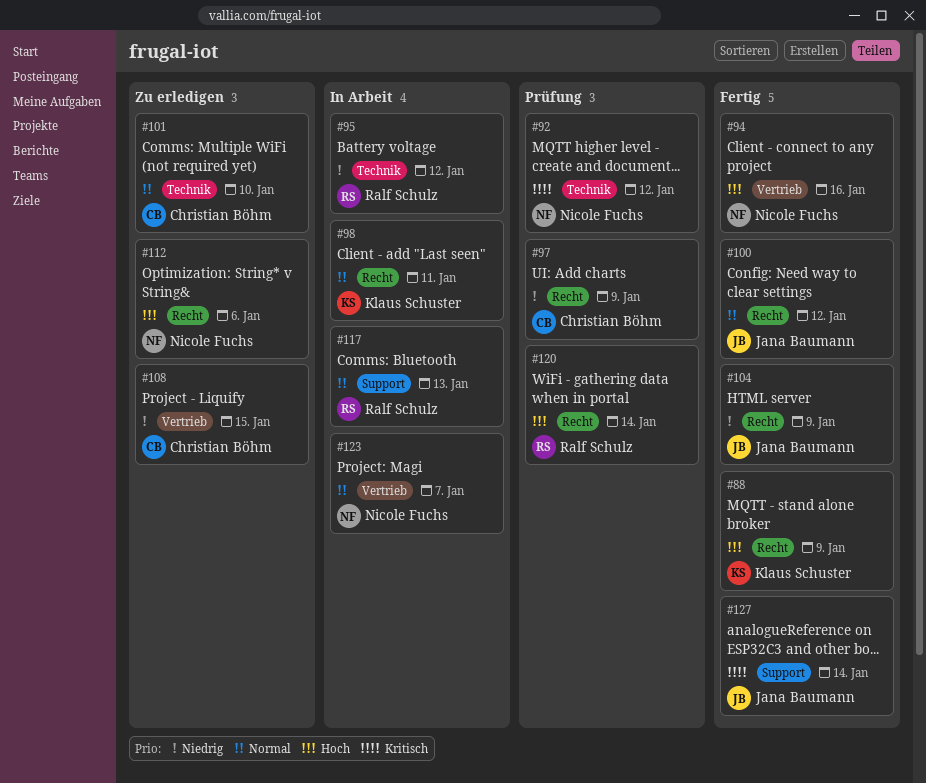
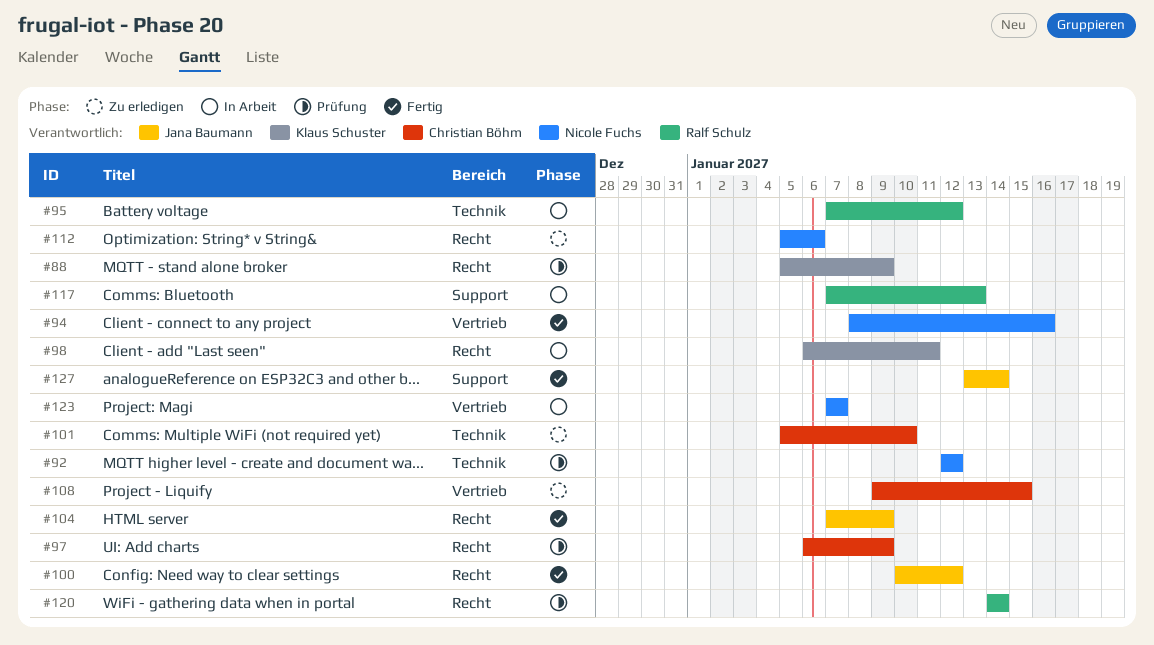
#88, status: Fertig -> Prüfung

